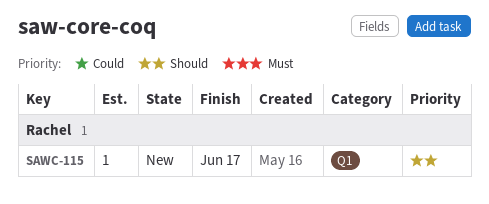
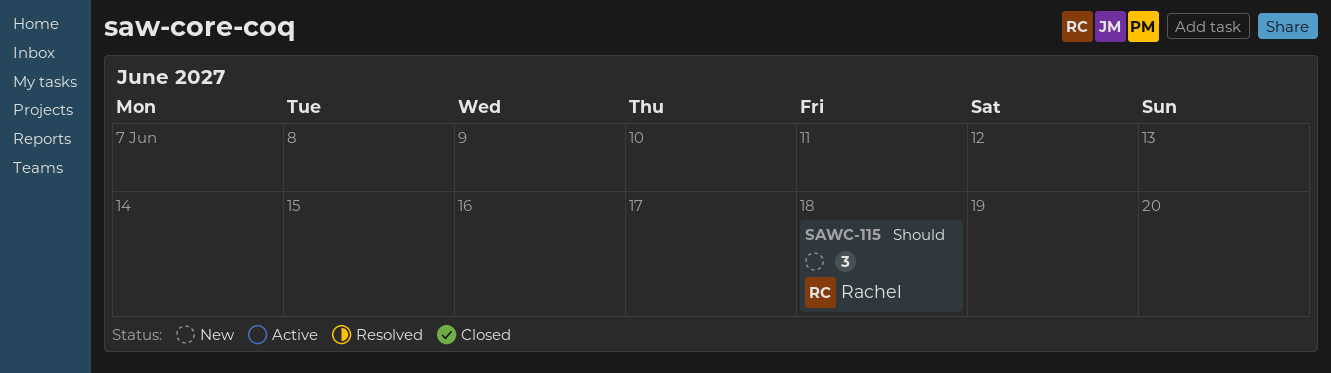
SAWC-115, estimate: 1 -> 3
SAWC-115, due: Jun 17 -> Jun 18

